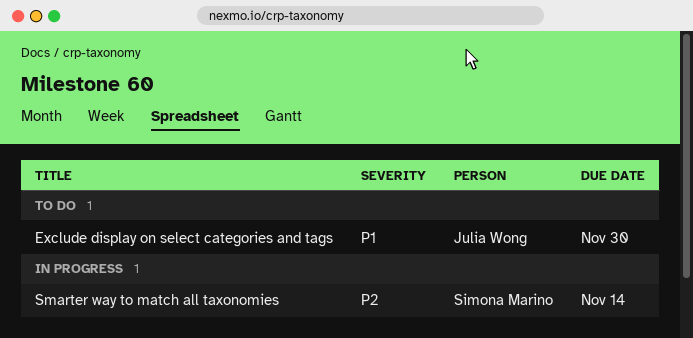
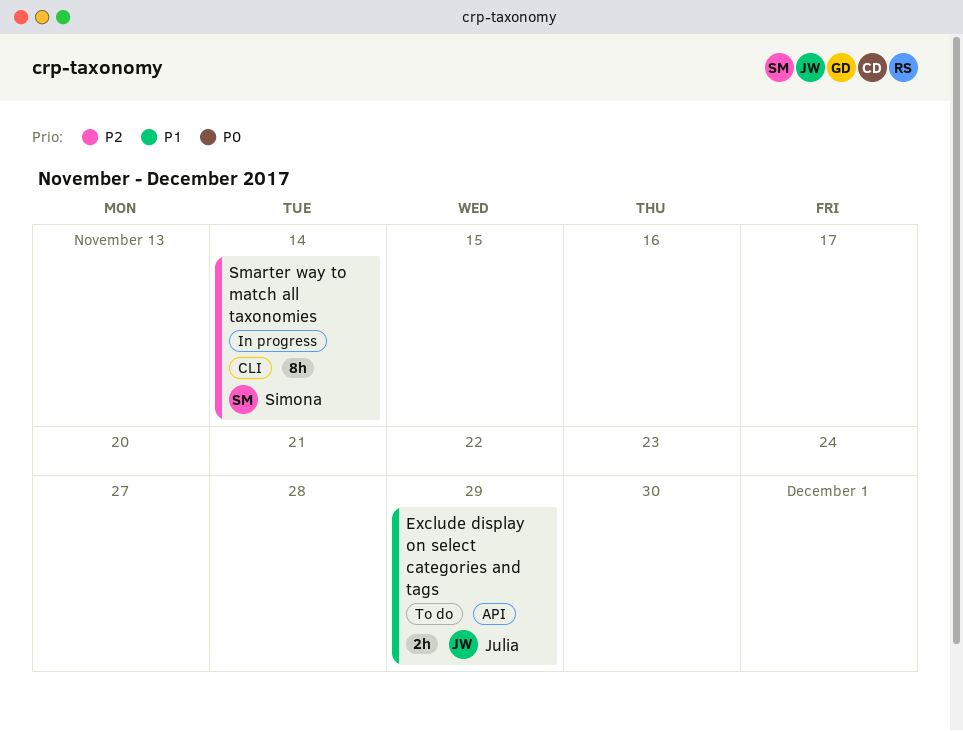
Exclude display on select categories and tags, due: Nov 30 -> Nov 29

